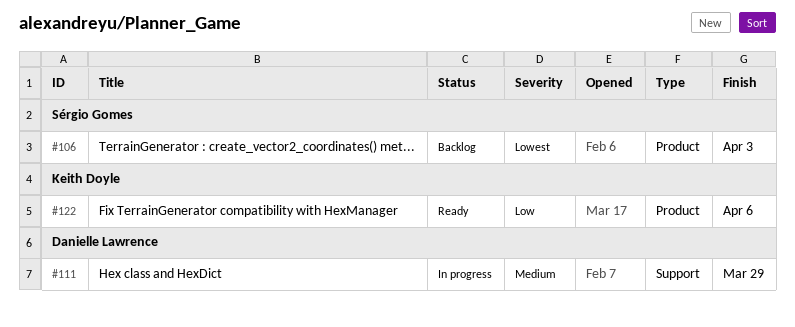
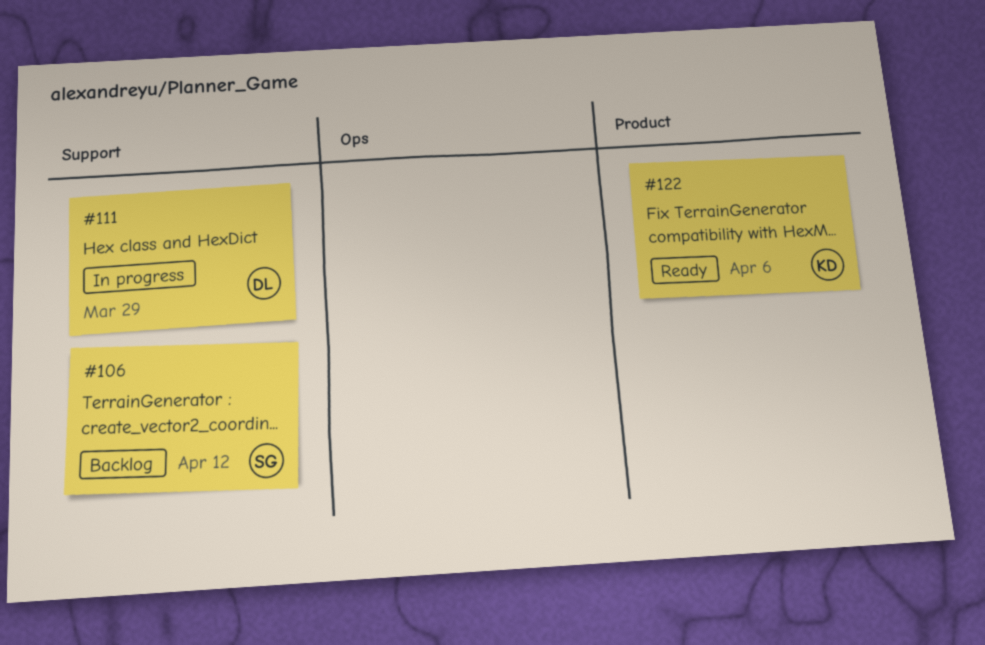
#106, label: Product -> Support
#106, due: Apr 3 -> Apr 12

